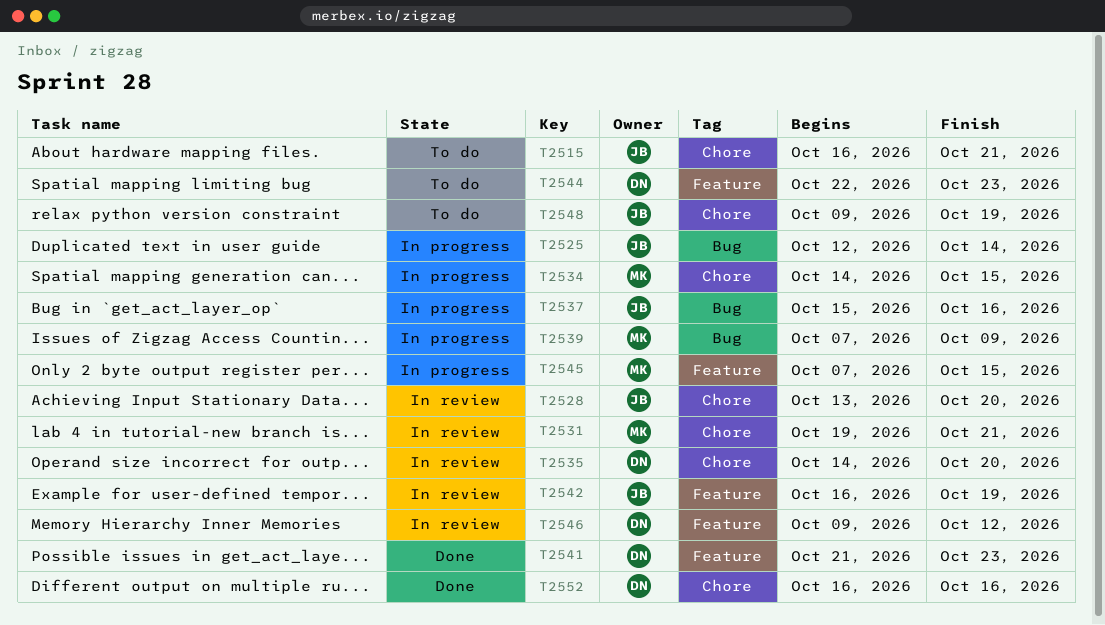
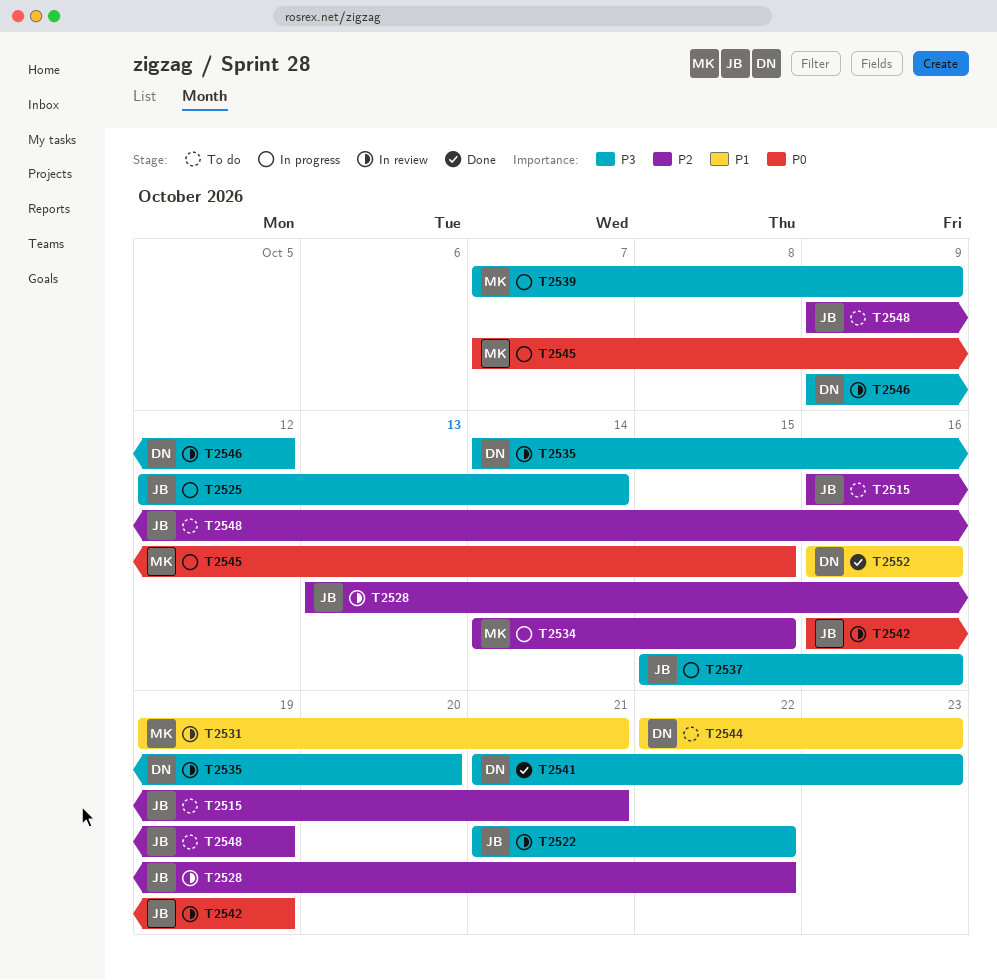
T2522: none -> present
T2528, due: Oct 20 -> Oct 22

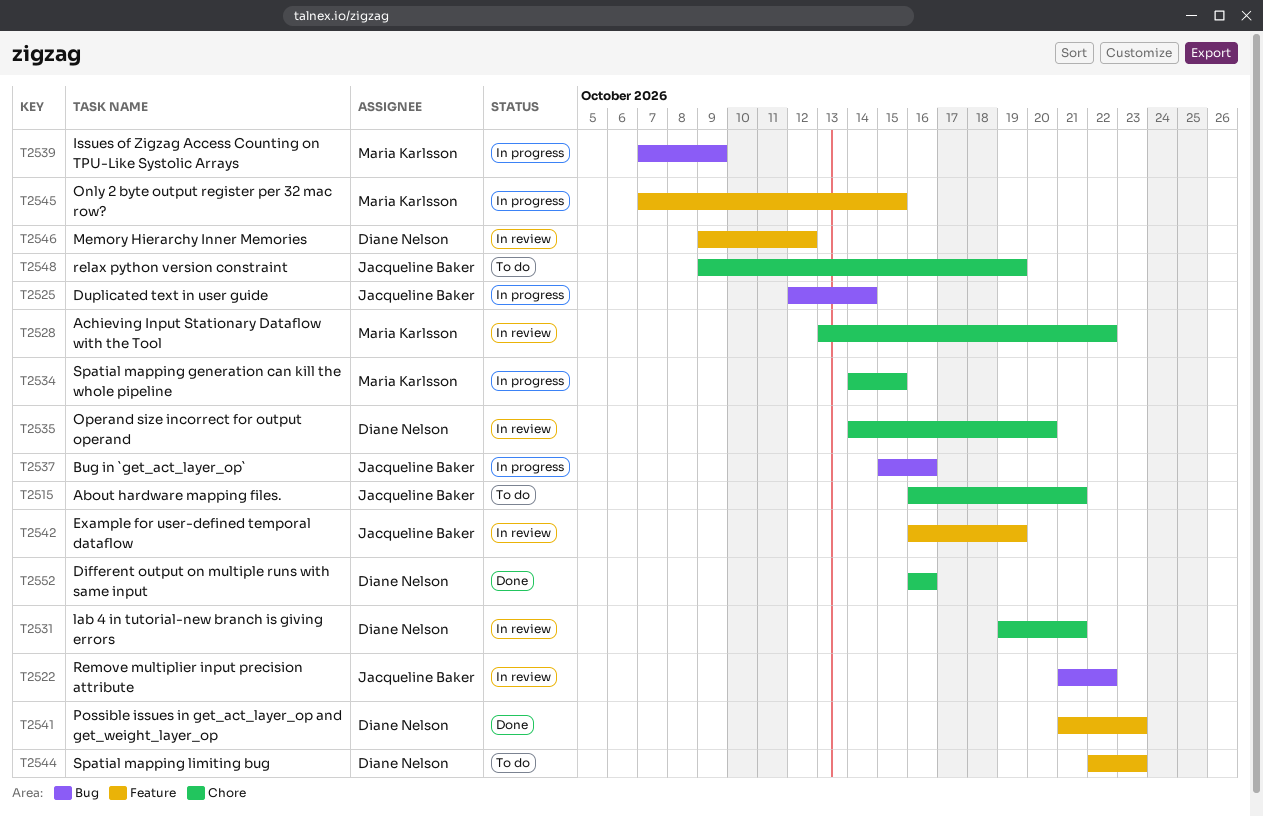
T2528, owner: Jacqueline Baker -> Maria Karlsson
T2531, owner: Maria Karlsson -> Diane Nelson

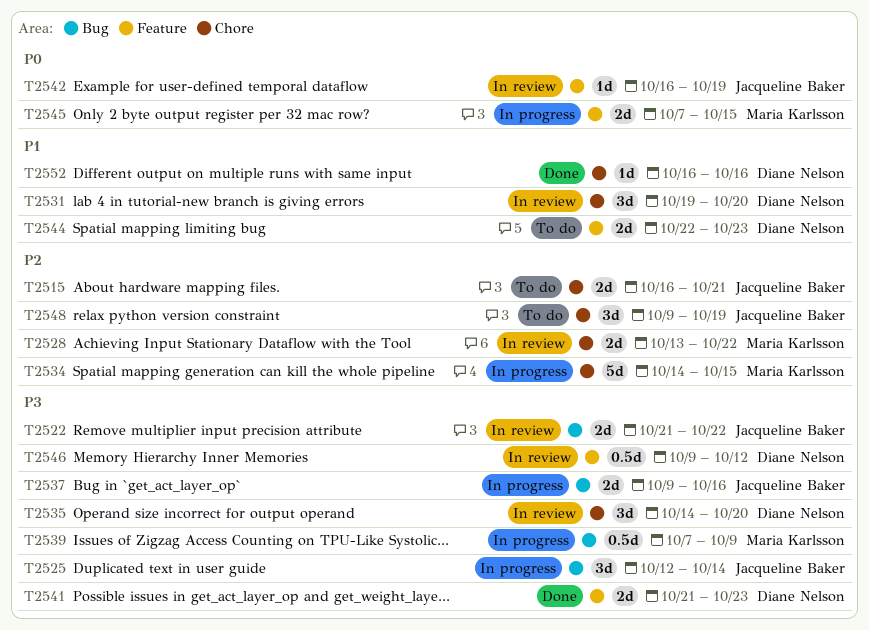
T2531, due: Oct 21 -> Oct 20
T2537, start: Oct 15 -> Oct 9

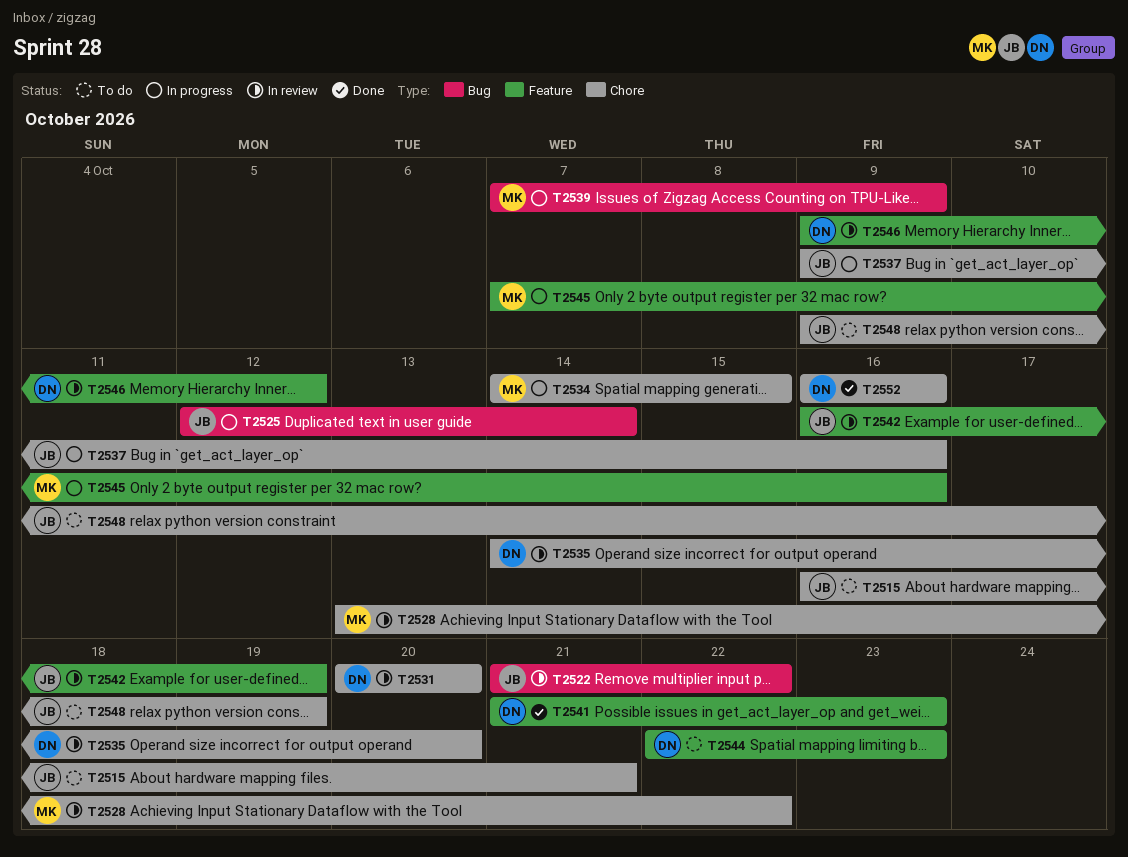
T2531, start: Oct 19 -> Oct 20
T2537, label: Bug -> Chore
T2545, due: Oct 15 -> Oct 16

